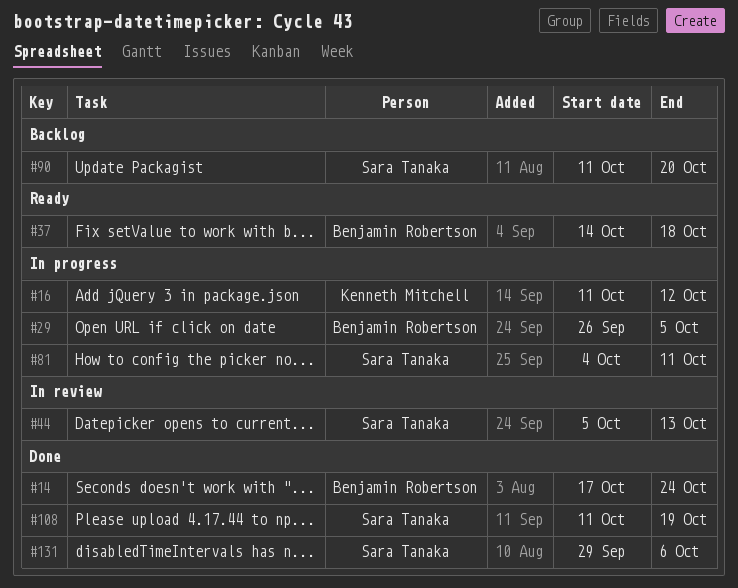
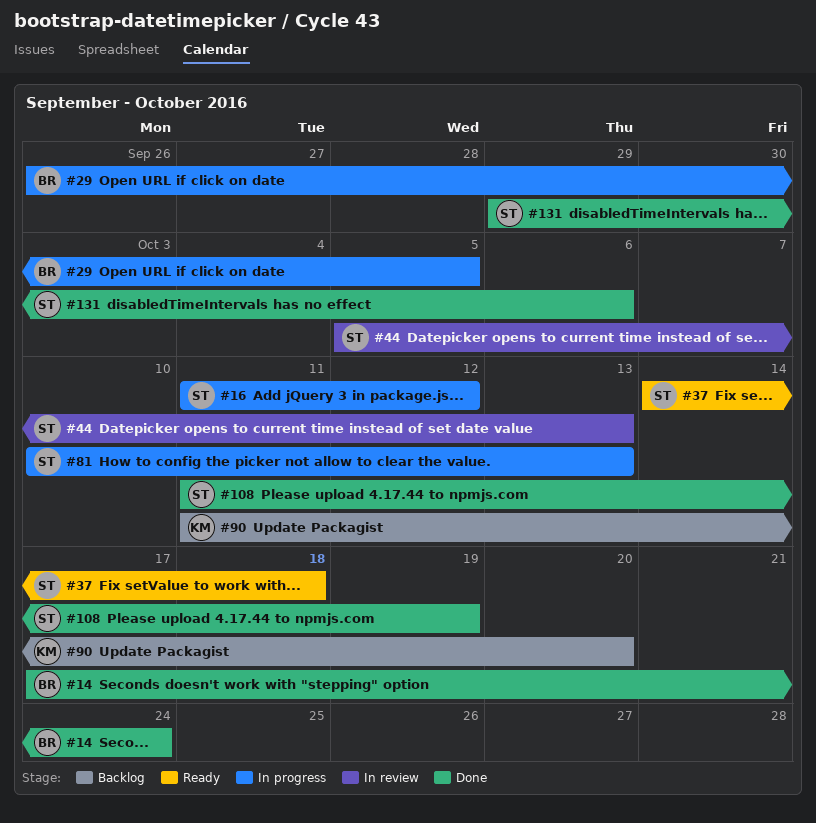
#16, owner: Kenneth Mitchell -> Sara Tanaka
#37, owner: Benjamin Robertson -> Sara Tanaka
#81, start: Oct 4 -> Oct 10
#81, due: Oct 11 -> Oct 13
#90, owner: Sara Tanaka -> Kenneth Mitchell

